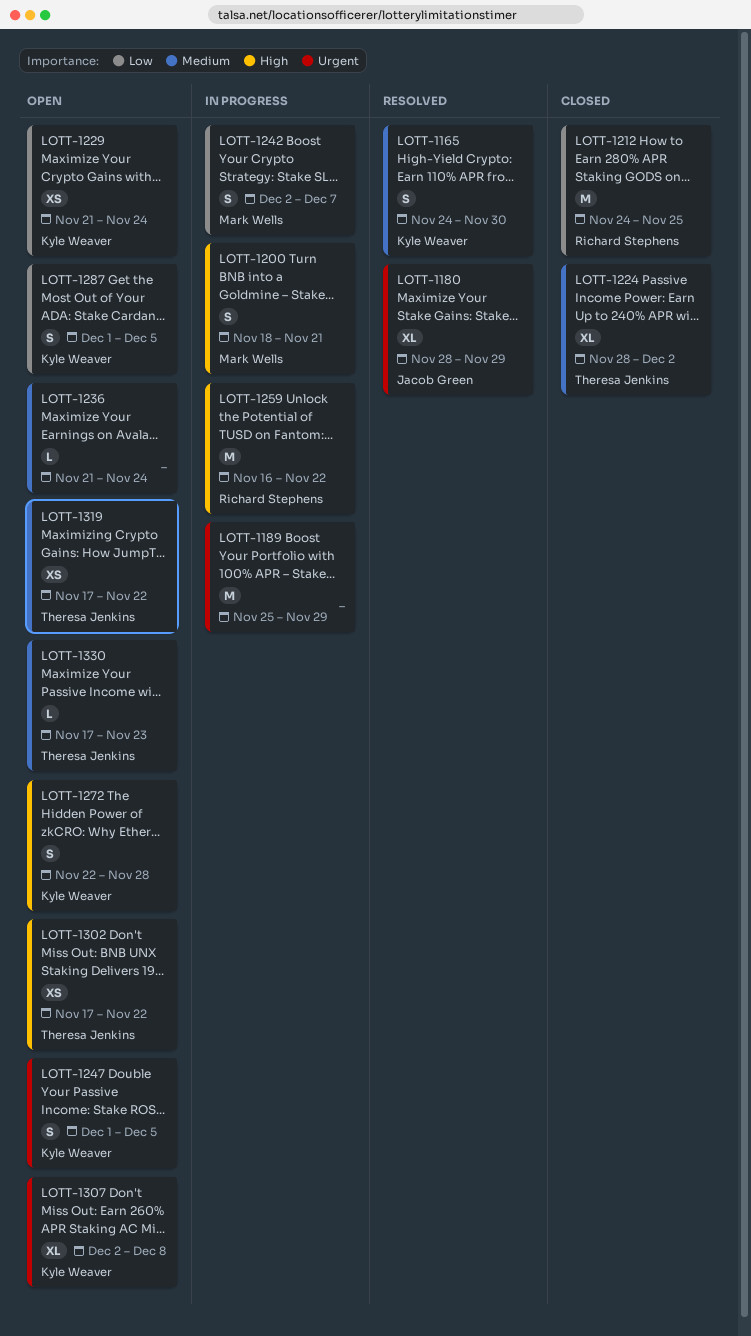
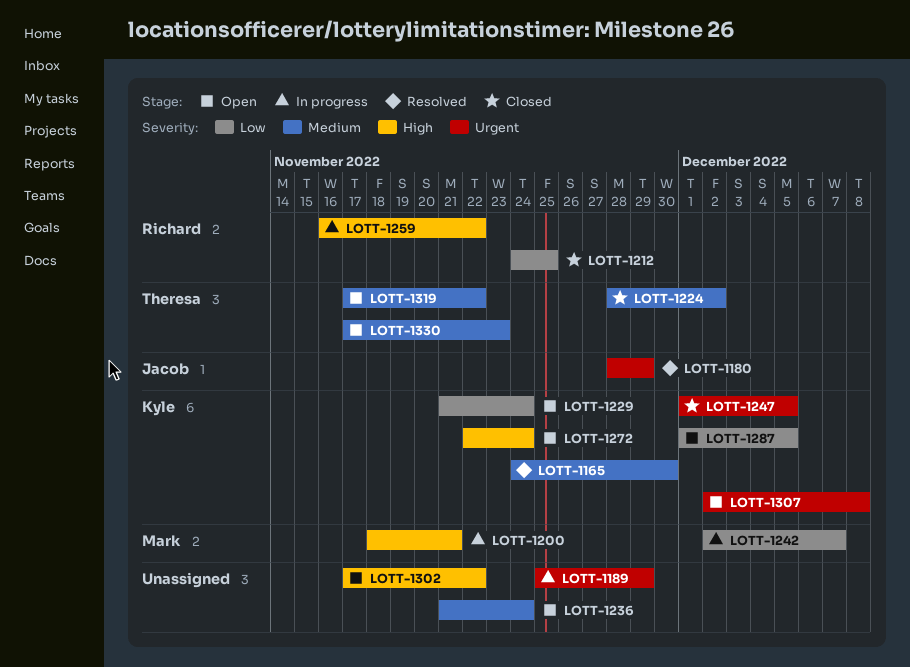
LOTT-1247, status: Open -> Closed
LOTT-1272, due: Nov 28 -> Nov 24
LOTT-1302, owner: Theresa Jenkins -> none

